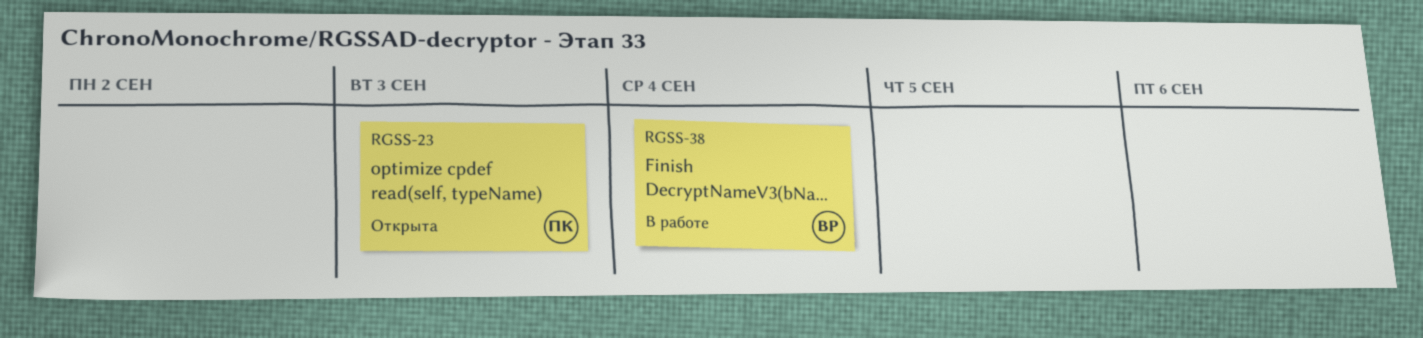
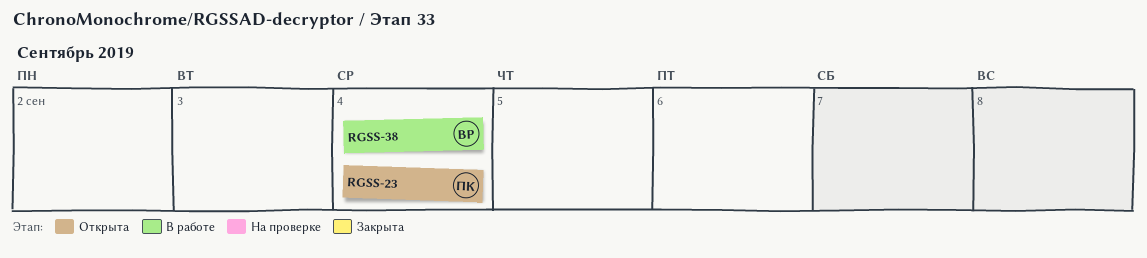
RGSS-23, due: Sep 3 -> Sep 4

